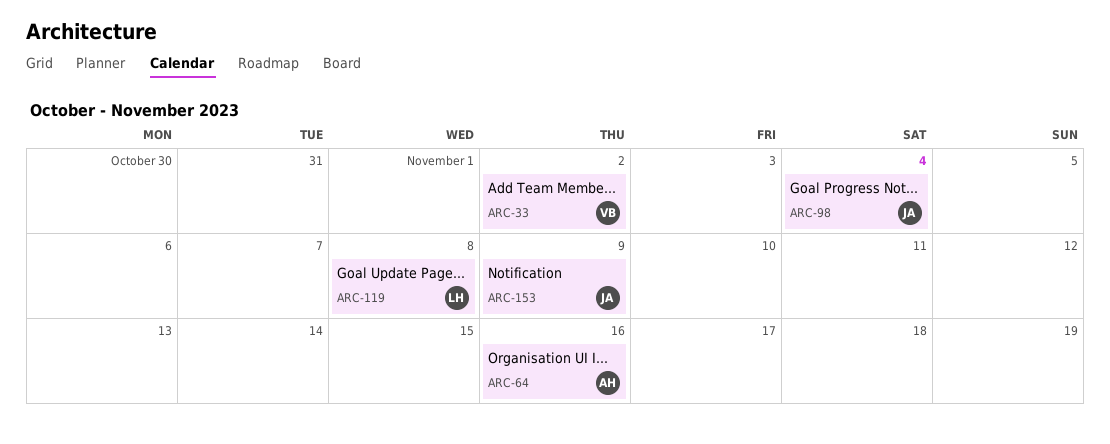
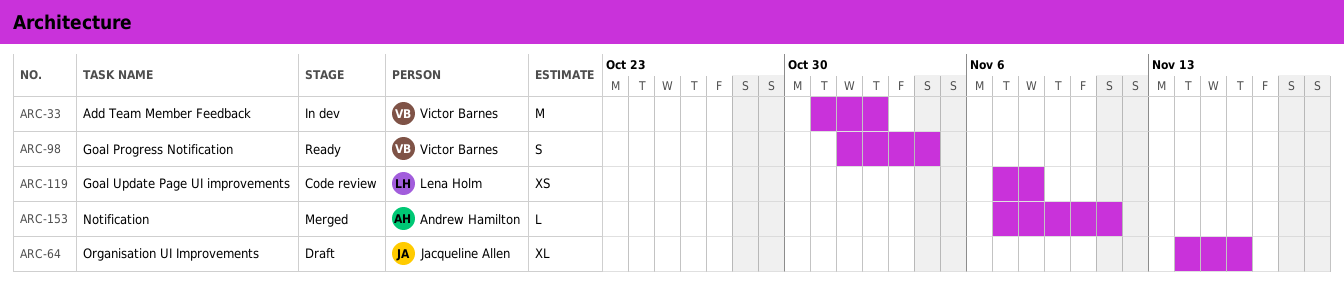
ARC-64, owner: Andrew Hamilton -> Jacqueline Allen
ARC-98, owner: Jacqueline Allen -> Victor Barnes
ARC-153, owner: Jacqueline Allen -> Andrew Hamilton
ARC-153, due: Nov 9 -> Nov 11

